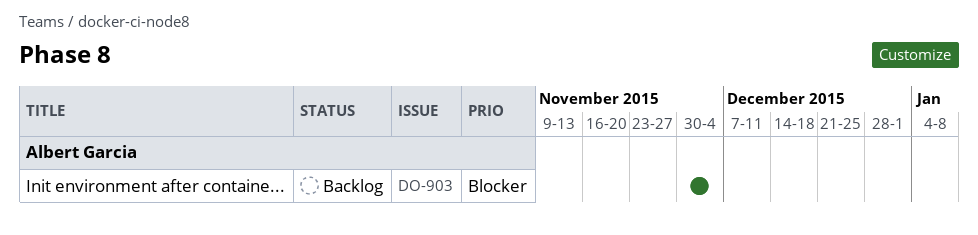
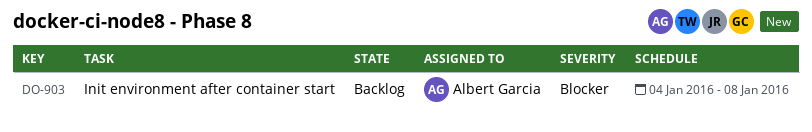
DO-903, start: Nov 30 -> Jan 4
DO-903, due: Dec 4 -> Jan 8

